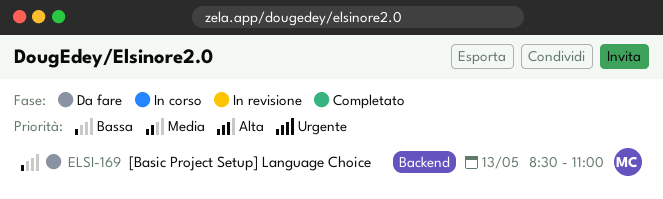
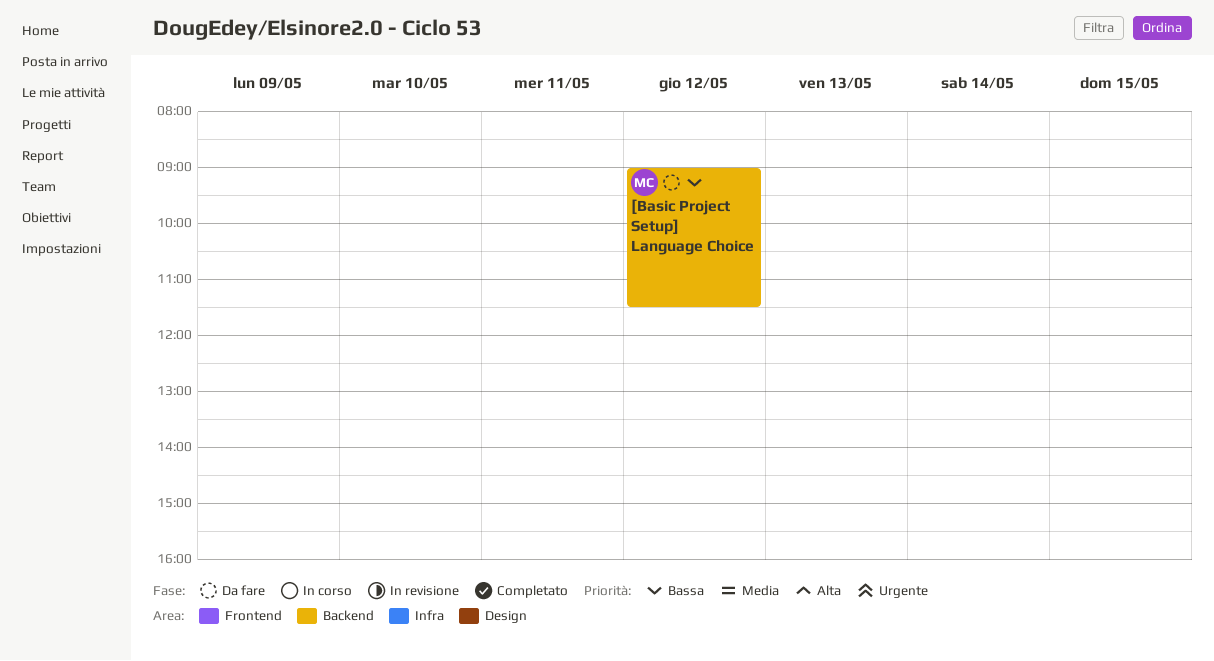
[Basic Project Setup] Language Choice, day: May 13 -> May 12
[Basic Project Setup] Language Choice, begins: 08:30 -> 09:00
[Basic Project Setup] Language Choice, ends: 11:00 -> 11:30

